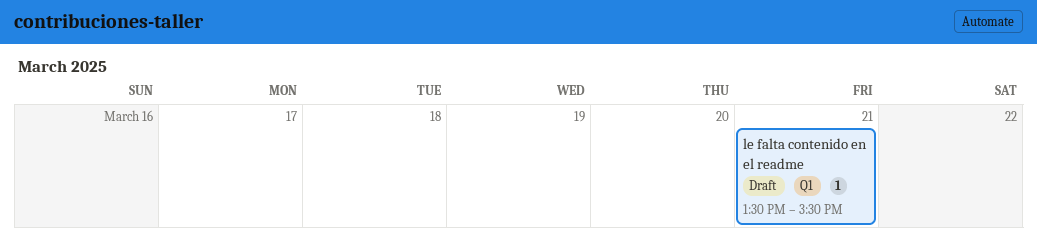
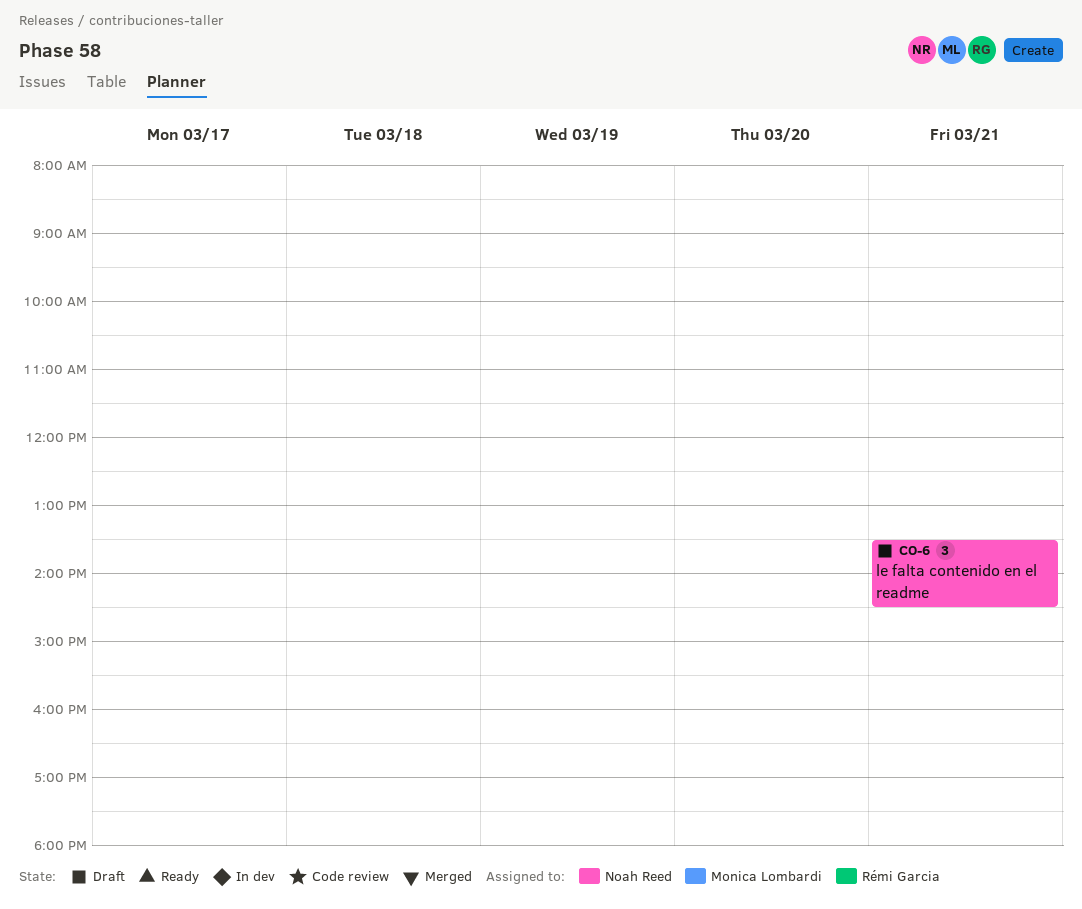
le falta contenido en el readme, estimate: 1 -> 3
le falta contenido en el readme, ends: 15:30 -> 14:30

